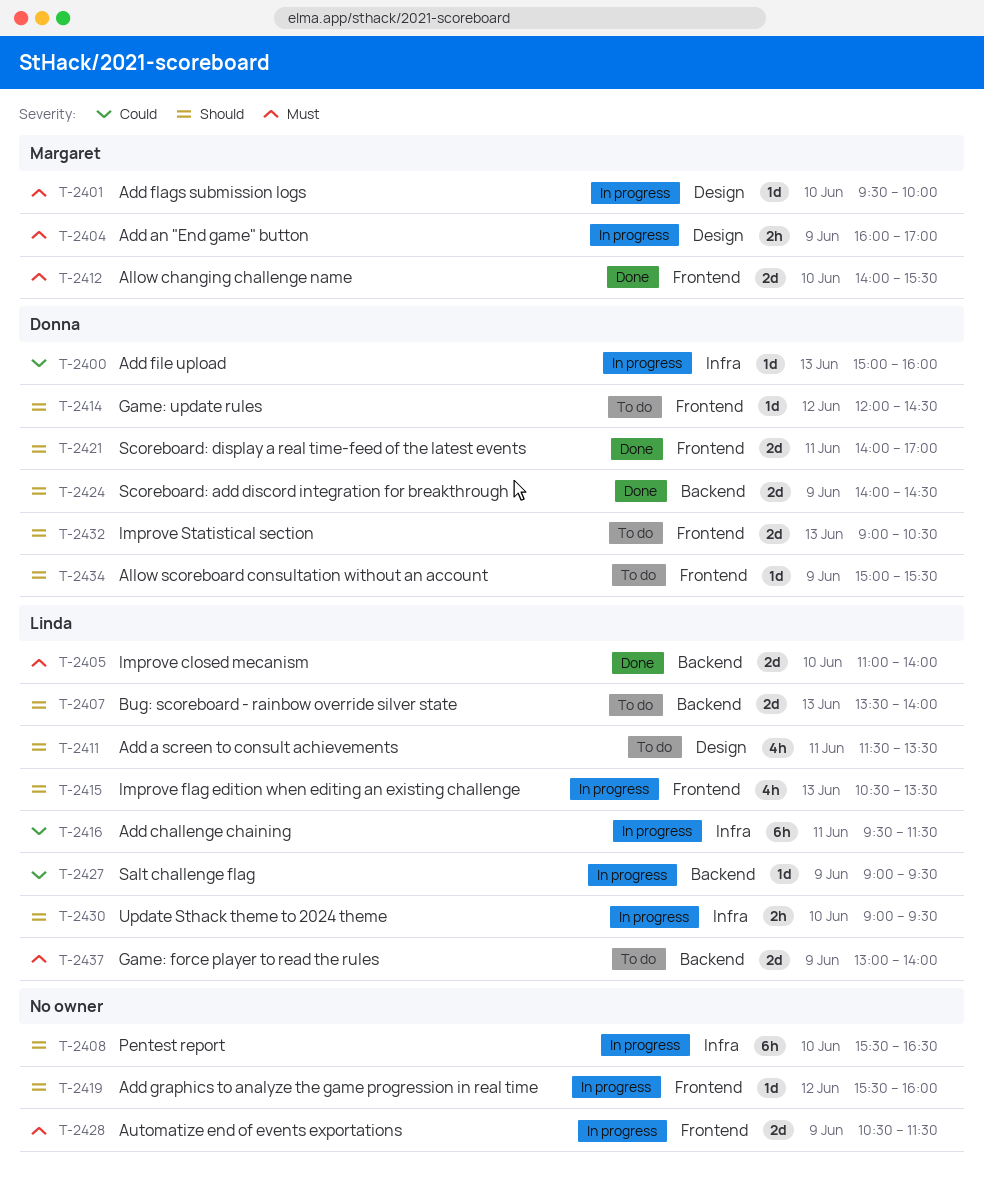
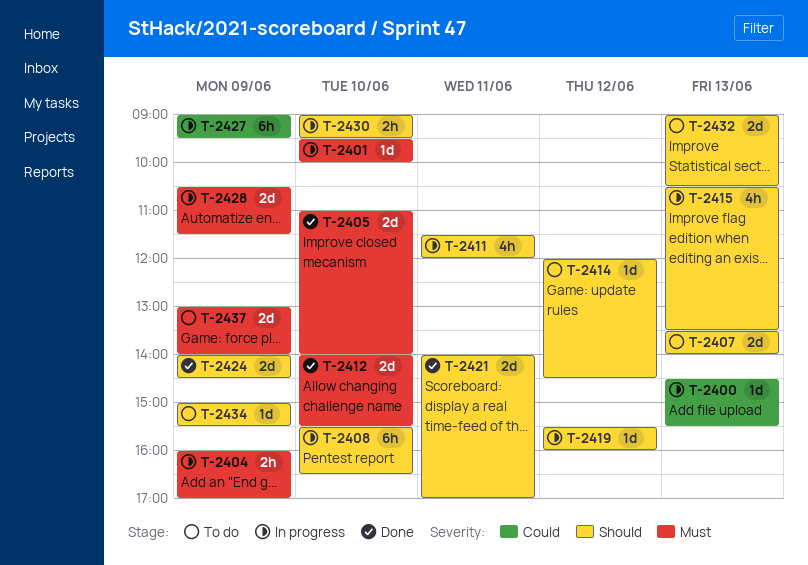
T-2400, begins: 15:00 -> 14:30
T-2400, ends: 16:00 -> 15:30
T-2411, status: To do -> In progress
T-2411, ends: 13:30 -> 12:00
T-2416: present -> none
T-2427, estimate: 1d -> 6h

